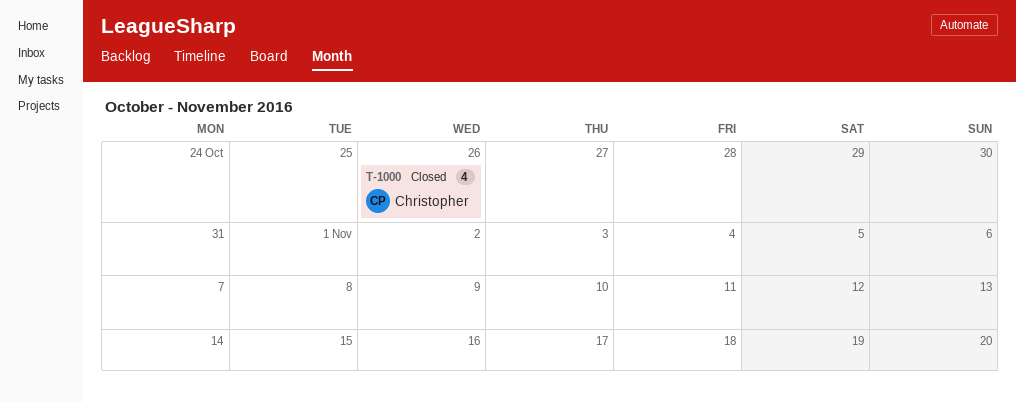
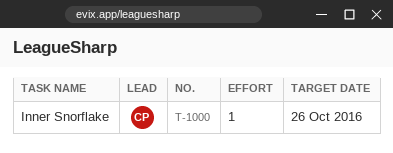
T-1000, estimate: 4 -> 1

